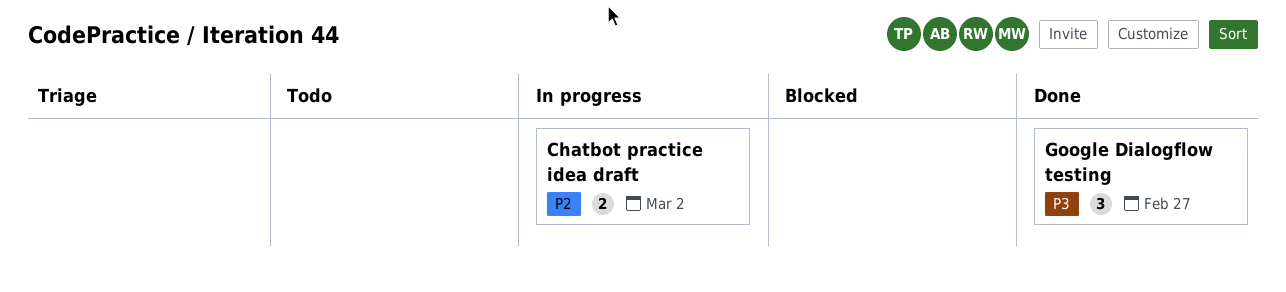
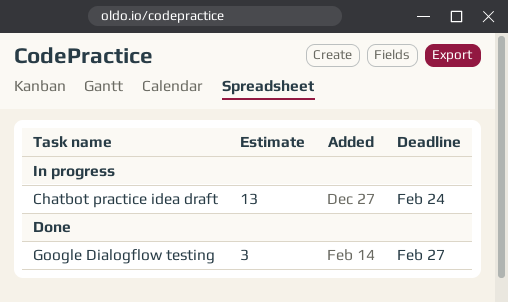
Chatbot practice idea draft, estimate: 2 -> 13
Chatbot practice idea draft, due: Mar 2 -> Feb 24

